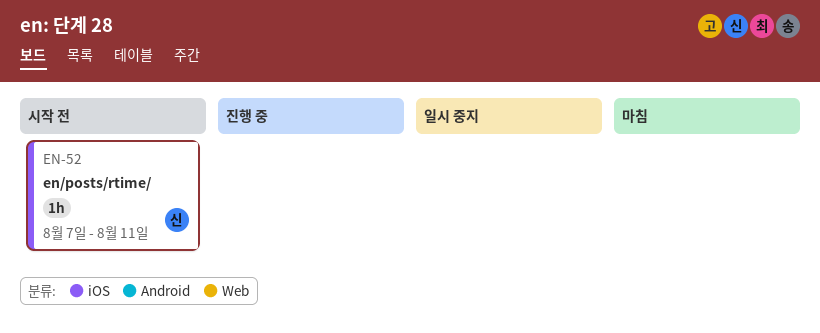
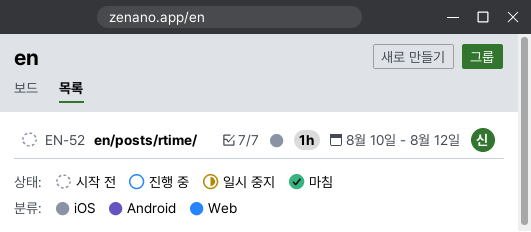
EN-52, start: Aug 7 -> Aug 10
EN-52, due: Aug 11 -> Aug 12

